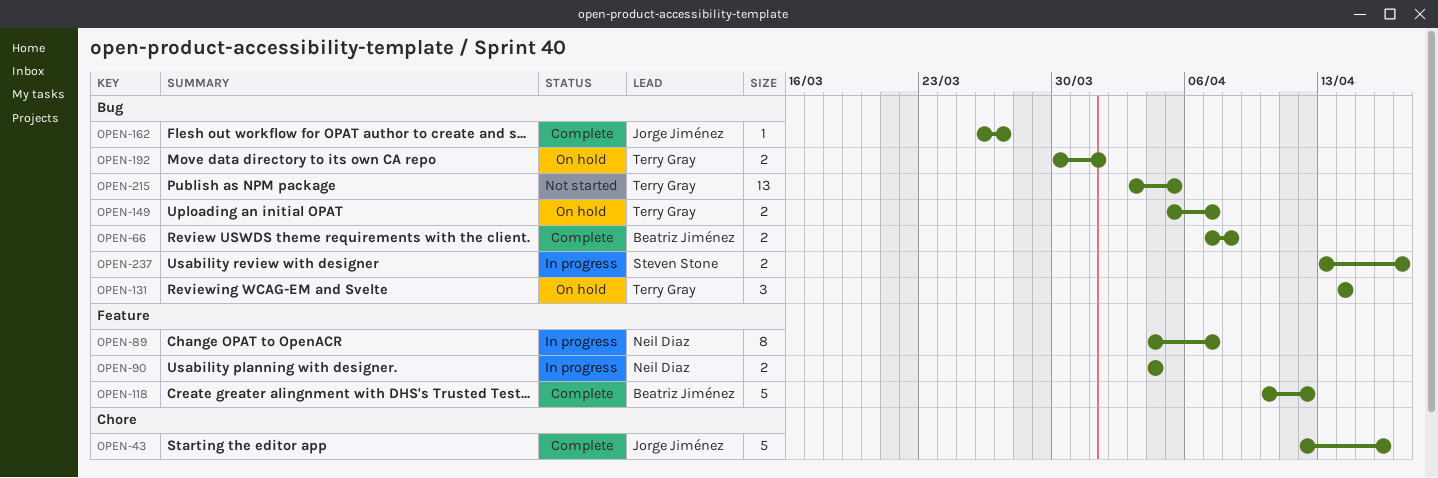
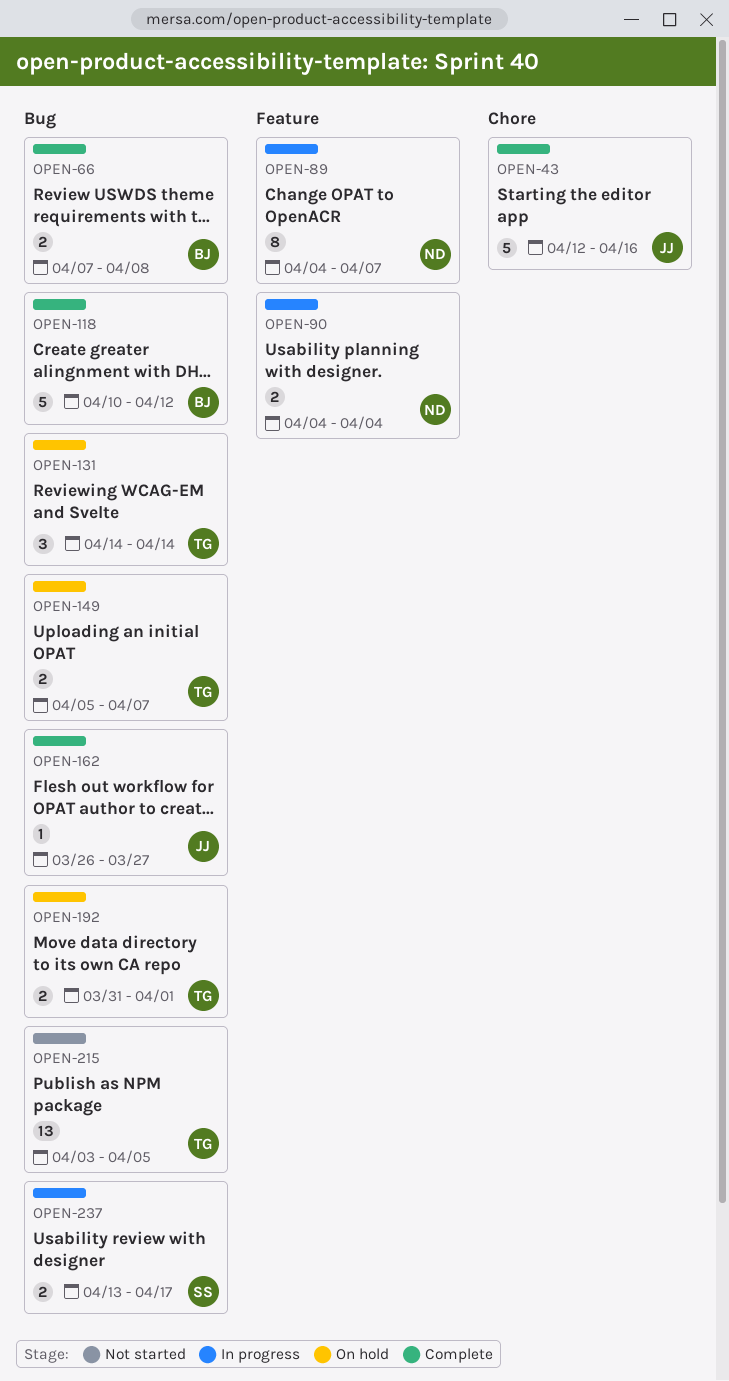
OPEN-118, label: Feature -> Bug
OPEN-192, start: Mar 30 -> Mar 31

